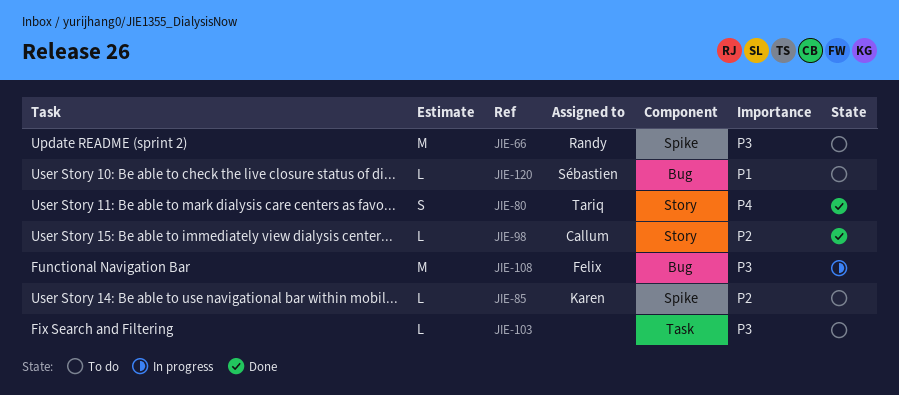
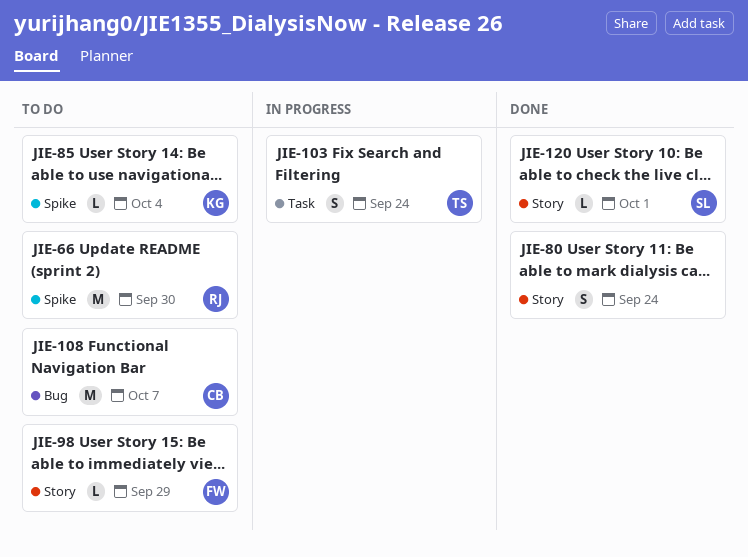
JIE-80, owner: Tariq -> none
JIE-98, status: Done -> To do
JIE-98, owner: Callum -> Felix
JIE-103, status: To do -> In progress
JIE-103, owner: none -> Tariq
JIE-103, estimate: L -> S
JIE-108, status: In progress -> To do
JIE-108, owner: Felix -> Callum
JIE-120, status: To do -> Done
JIE-120, label: Bug -> Story

